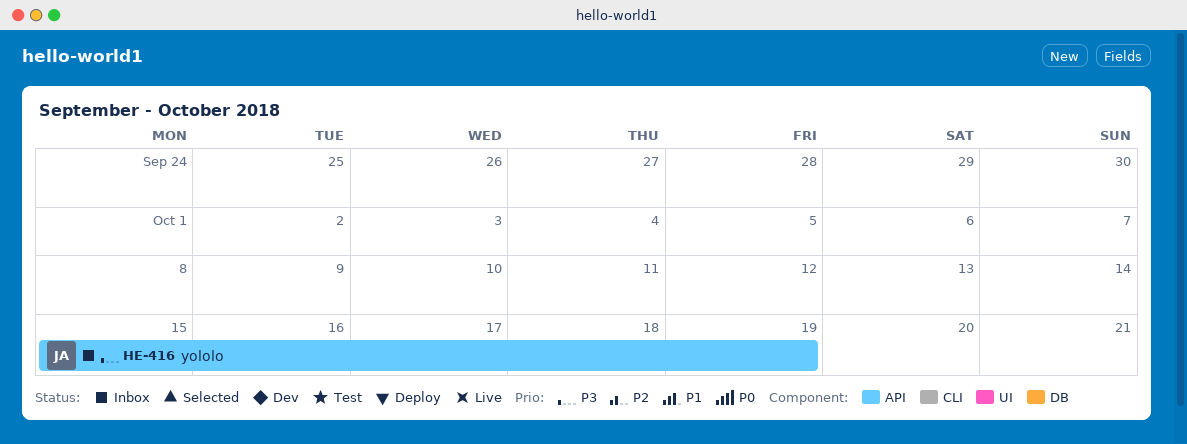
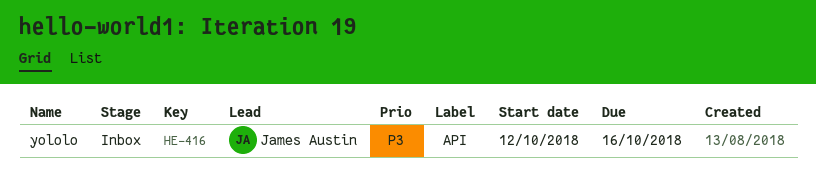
HE-416, start: Oct 15 -> Oct 12
HE-416, due: Oct 19 -> Oct 16

